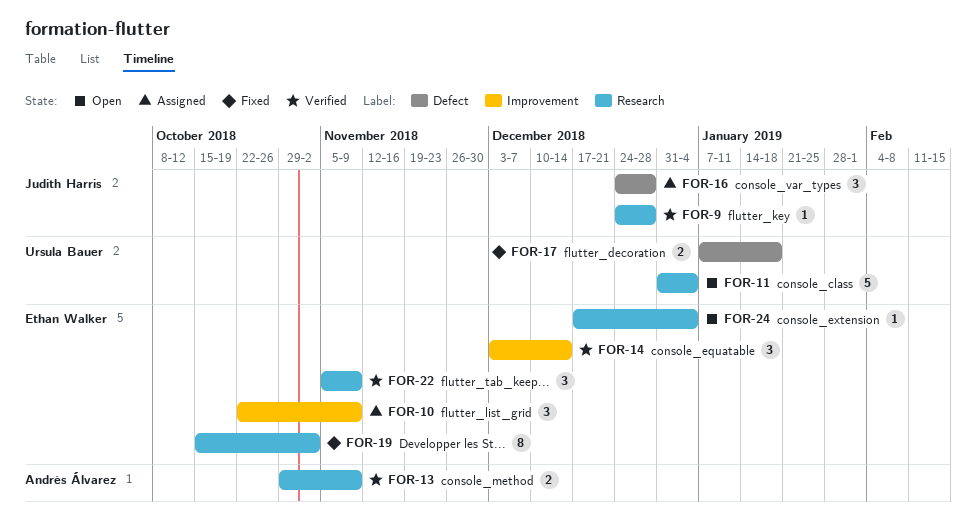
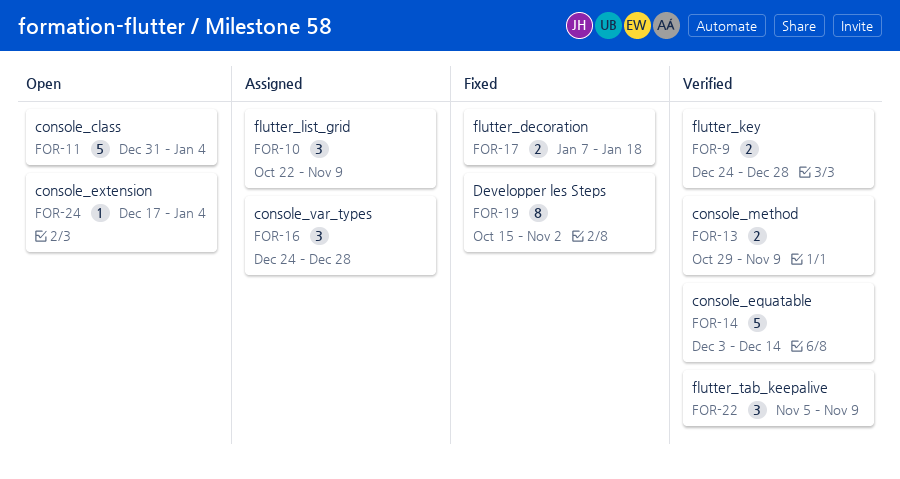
FOR-9, estimate: 1 -> 2
FOR-14, estimate: 3 -> 5

